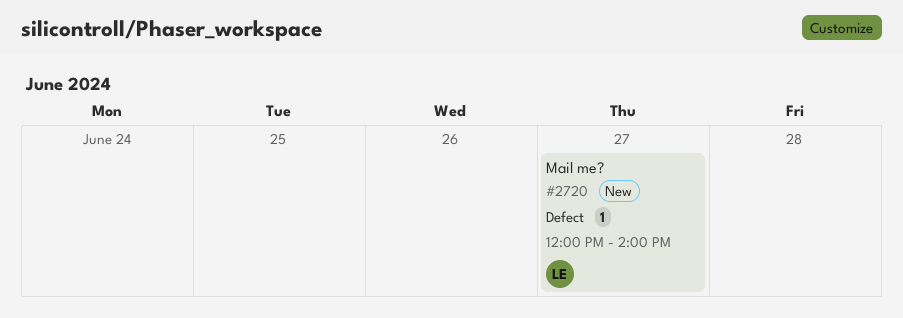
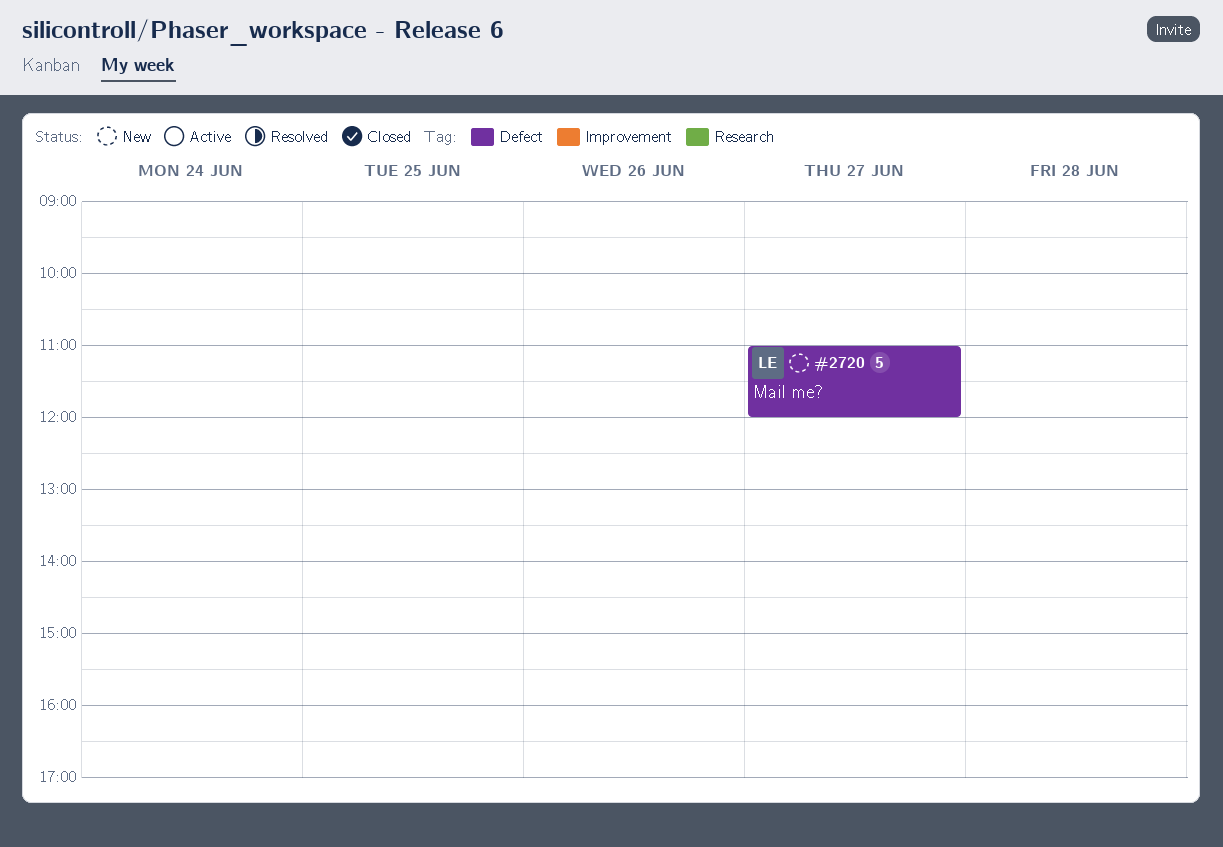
#2720, estimate: 1 -> 5
#2720, begins: 12:00 -> 11:00
#2720, ends: 14:00 -> 12:00

